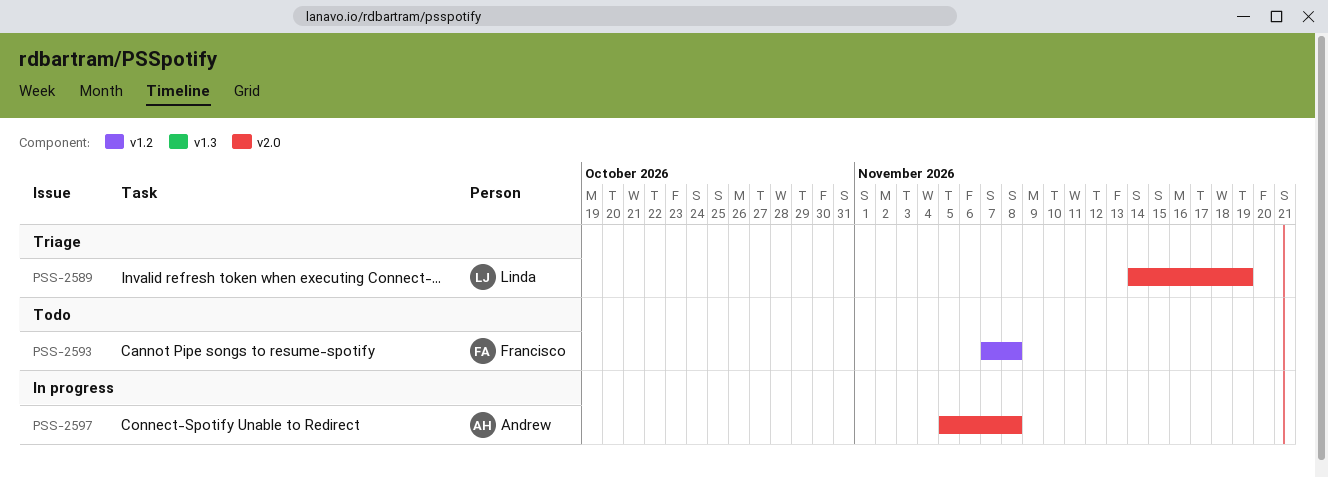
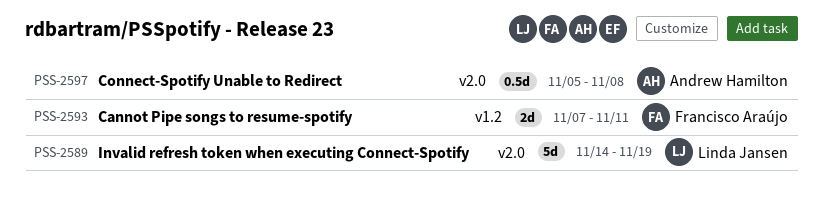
PSS-2593, due: Nov 8 -> Nov 11

